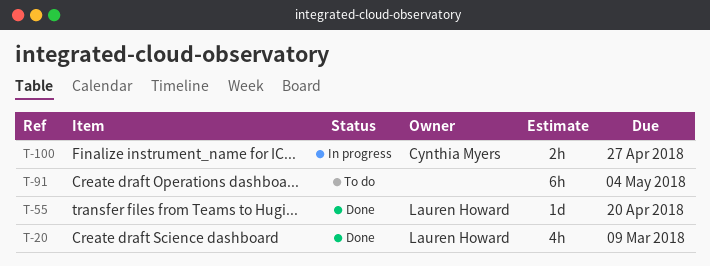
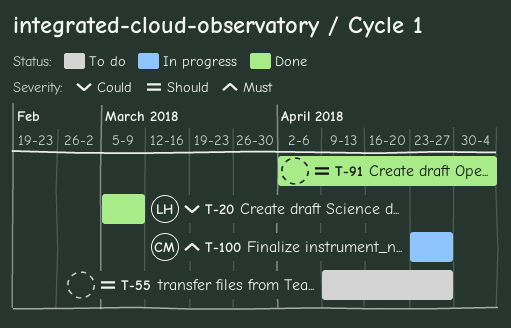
T-55, status: Done -> To do
T-55, owner: Lauren Howard -> none
T-55, due: Apr 20 -> Apr 27
T-91, status: To do -> Done

